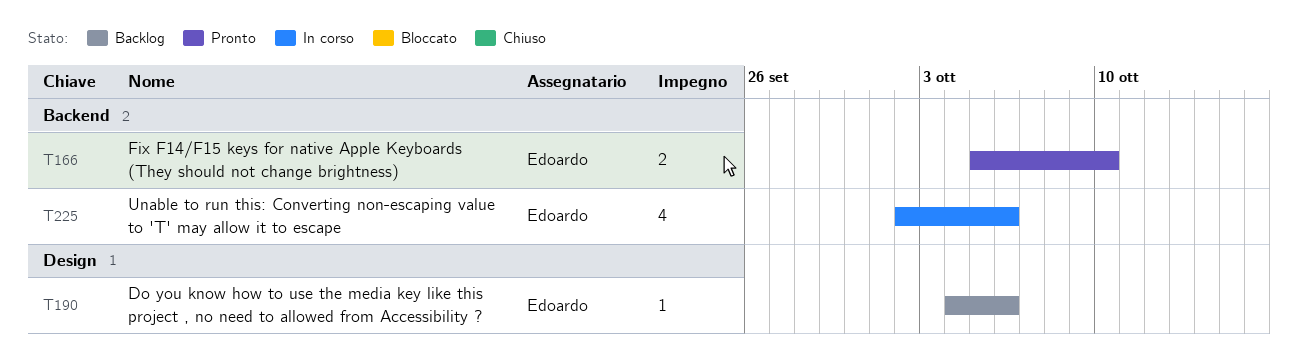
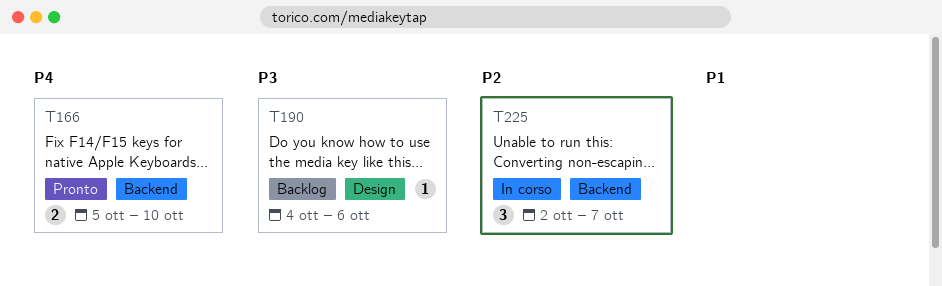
T225, estimate: 4 -> 3
T225, due: Oct 6 -> Oct 7

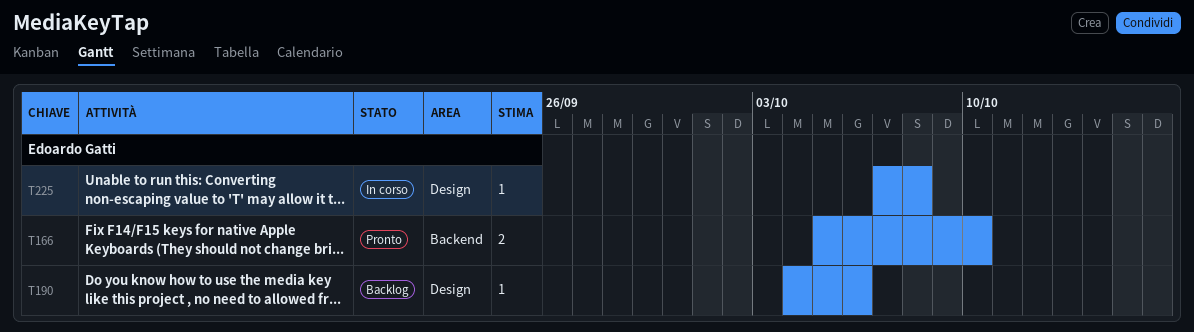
T225, label: Backend -> Design
T225, estimate: 3 -> 1
T225, start: Oct 2 -> Oct 7
T225, due: Oct 7 -> Oct 8

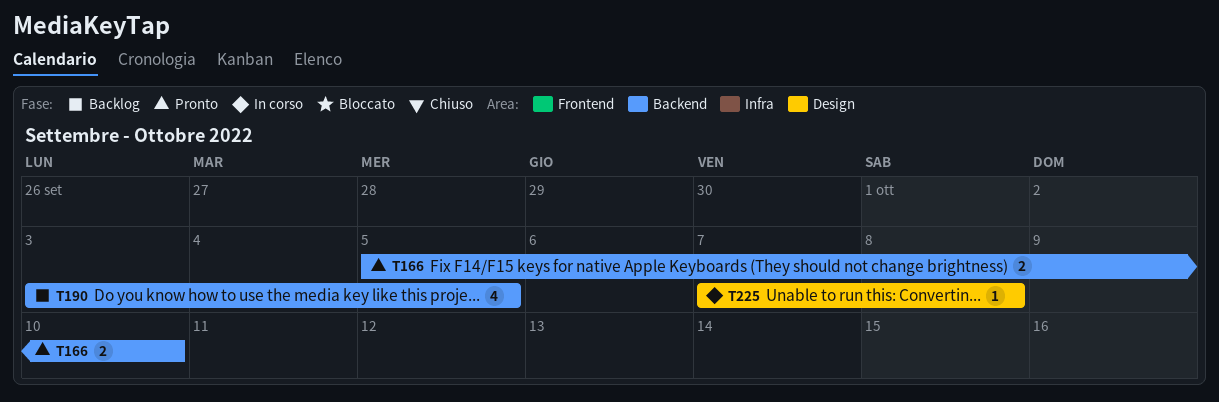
T190, label: Design -> Backend
T190, estimate: 1 -> 4
T190, start: Oct 4 -> Oct 3
T190, due: Oct 6 -> Oct 5

